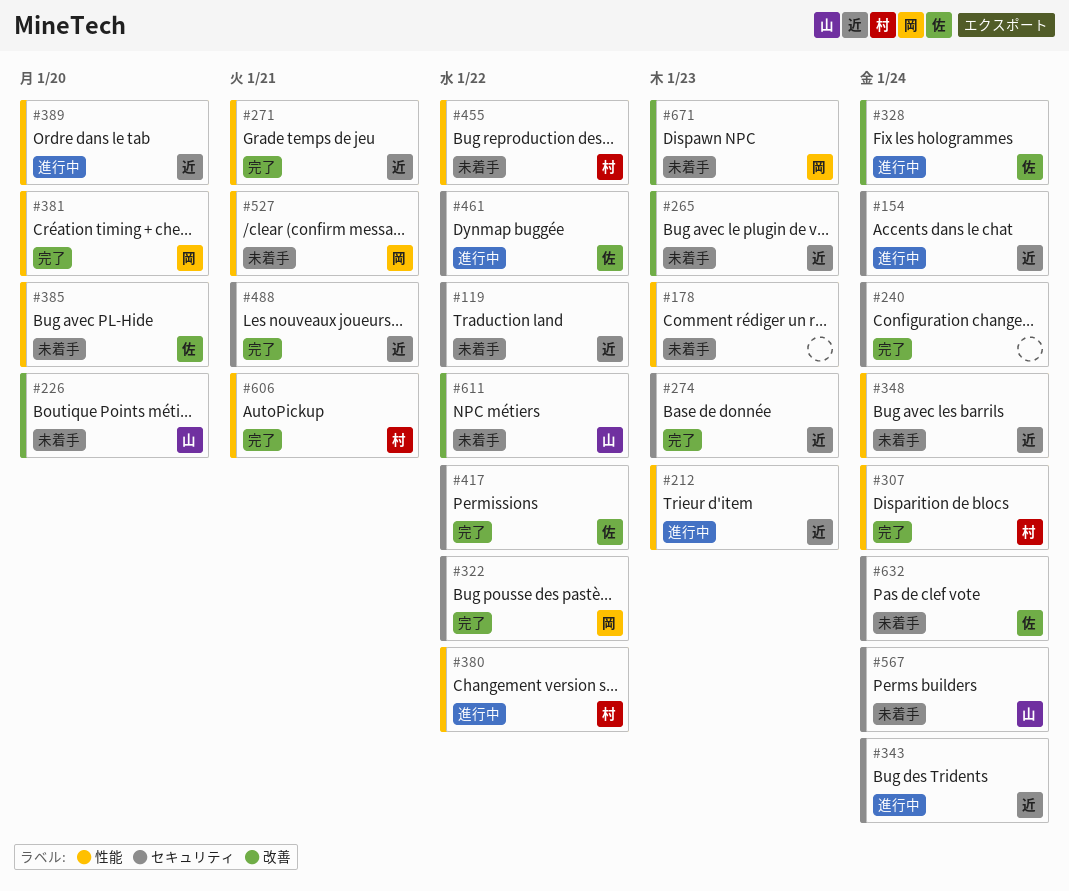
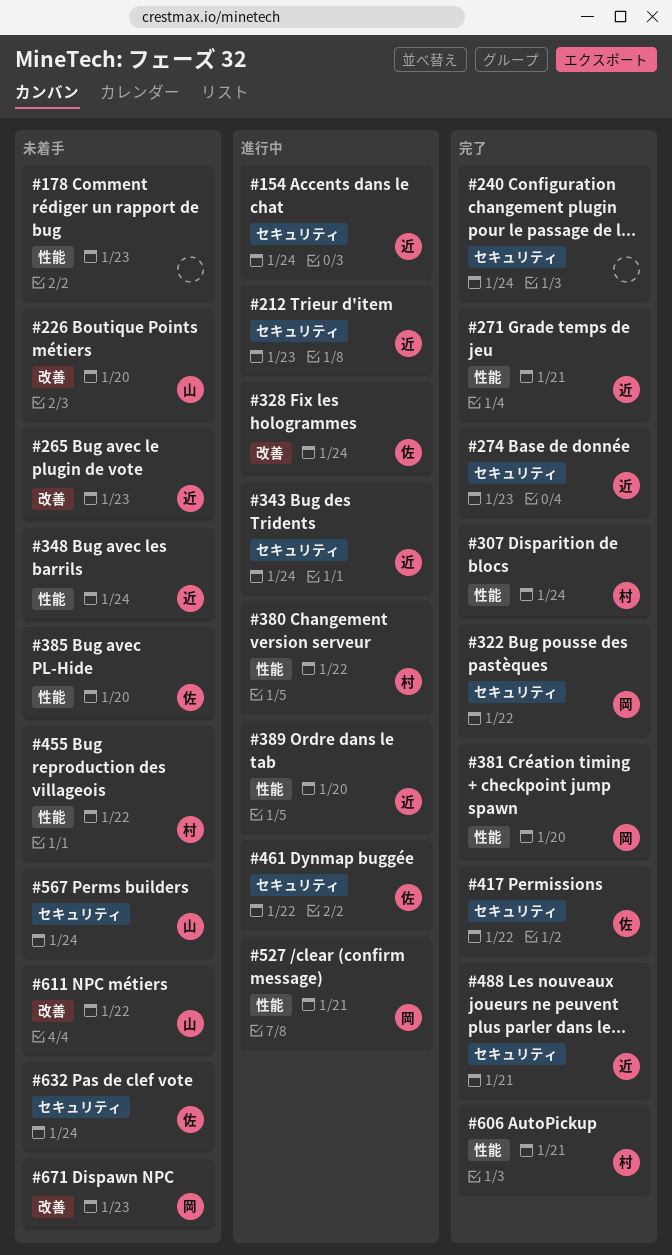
#119: present -> none
#212, label: 性能 -> セキュリティ
#527, status: 未着手 -> 進行中

